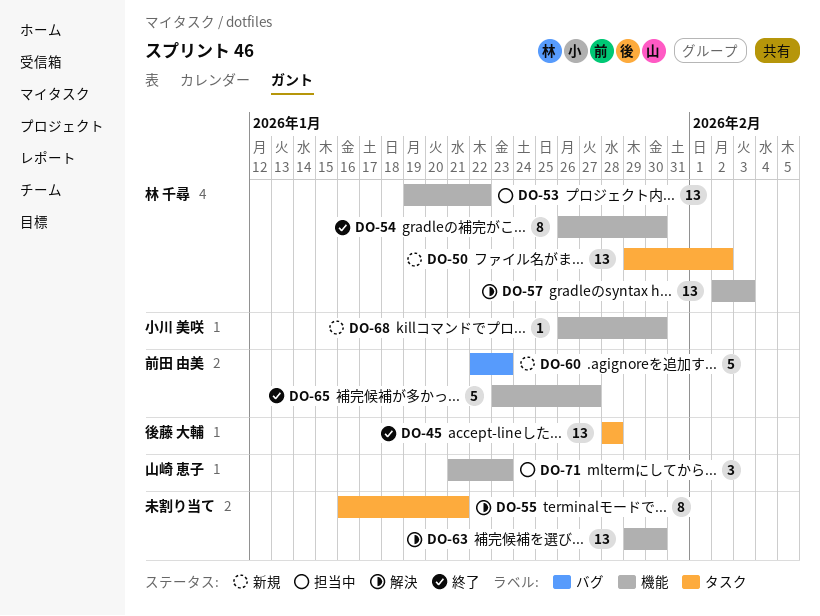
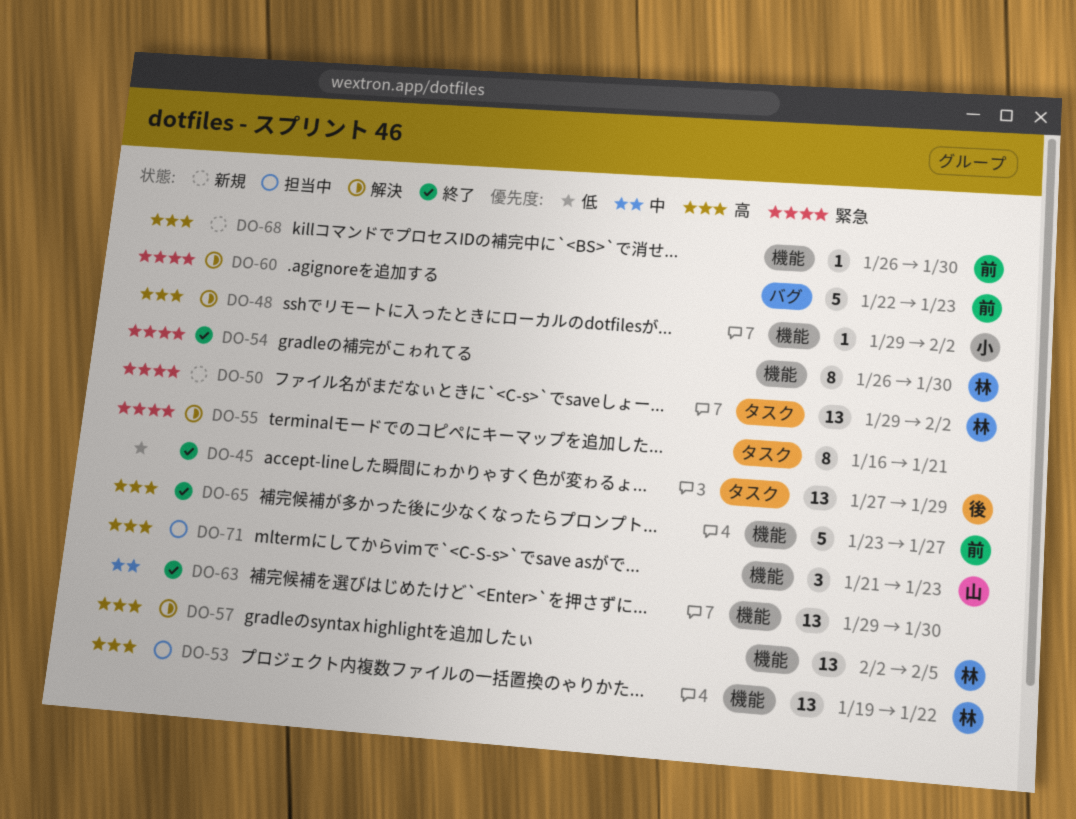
DO-45, start: Jan 28 -> Jan 27
DO-45, due: Jan 28 -> Jan 29
DO-48: none -> present
DO-57, due: Feb 3 -> Feb 5
DO-60, status: 新規 -> 解決
DO-63, status: 解決 -> 終了
DO-68, owner: 小川 美咲 -> 前田 由美

